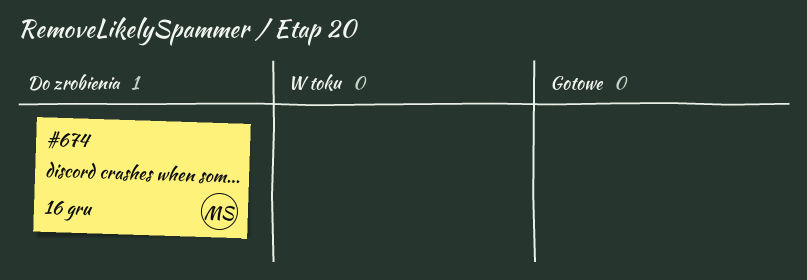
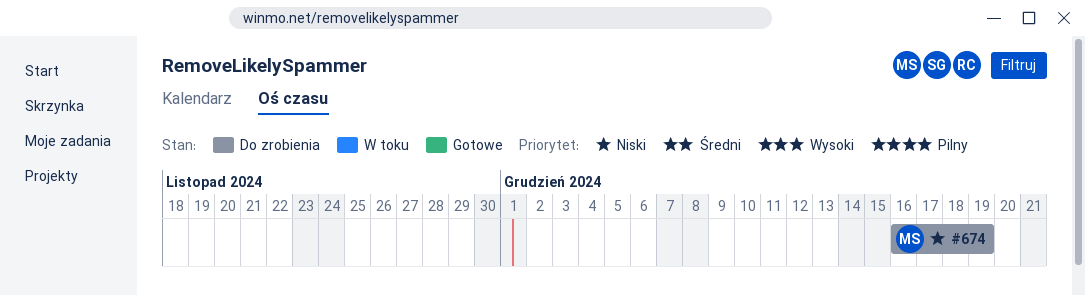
#674, due: Dec 16 -> Dec 19

